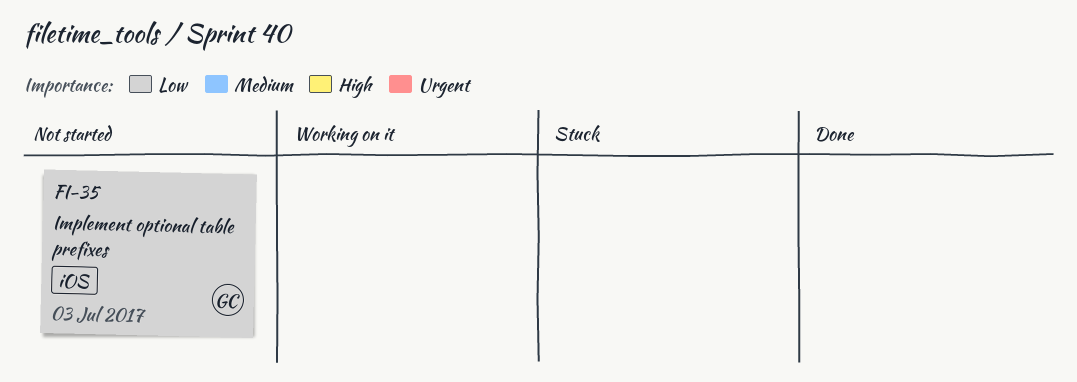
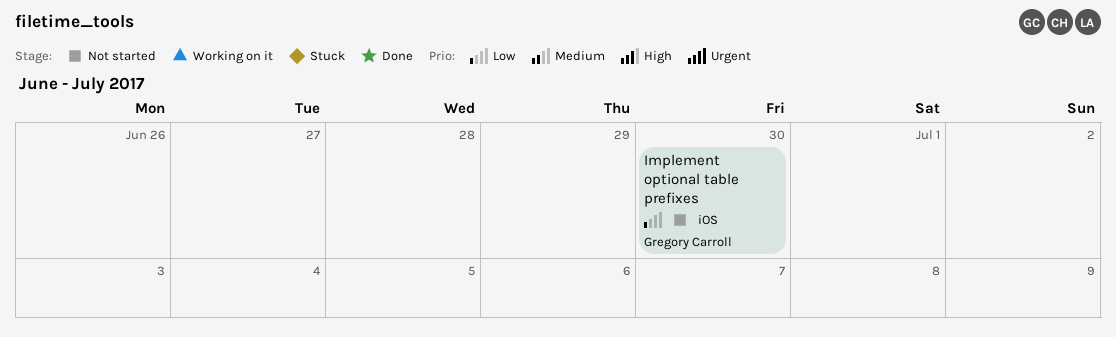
Implement optional table prefixes, due: Jul 3 -> Jun 30

